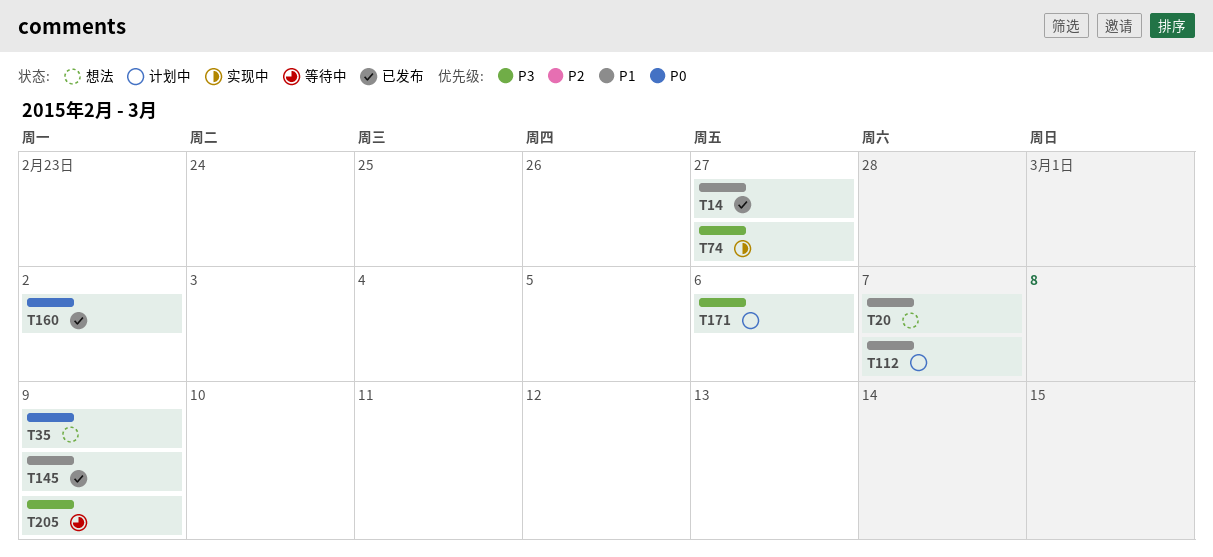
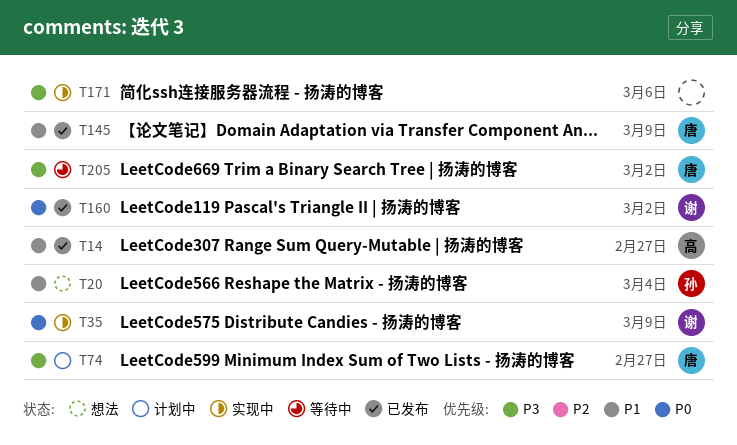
T20, due: Mar 7 -> Mar 4
T35, status: 想法 -> 实现中
T74, status: 实现中 -> 计划中
T112: present -> none
T171, status: 计划中 -> 实现中
T205, due: Mar 9 -> Mar 2

